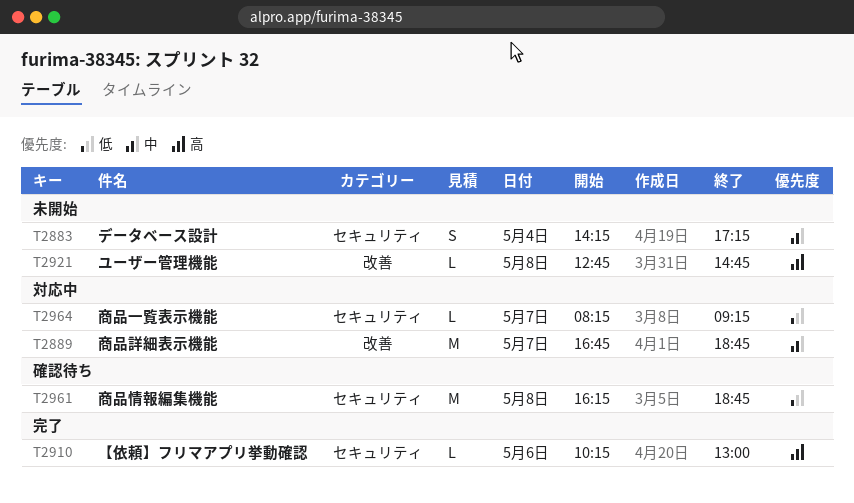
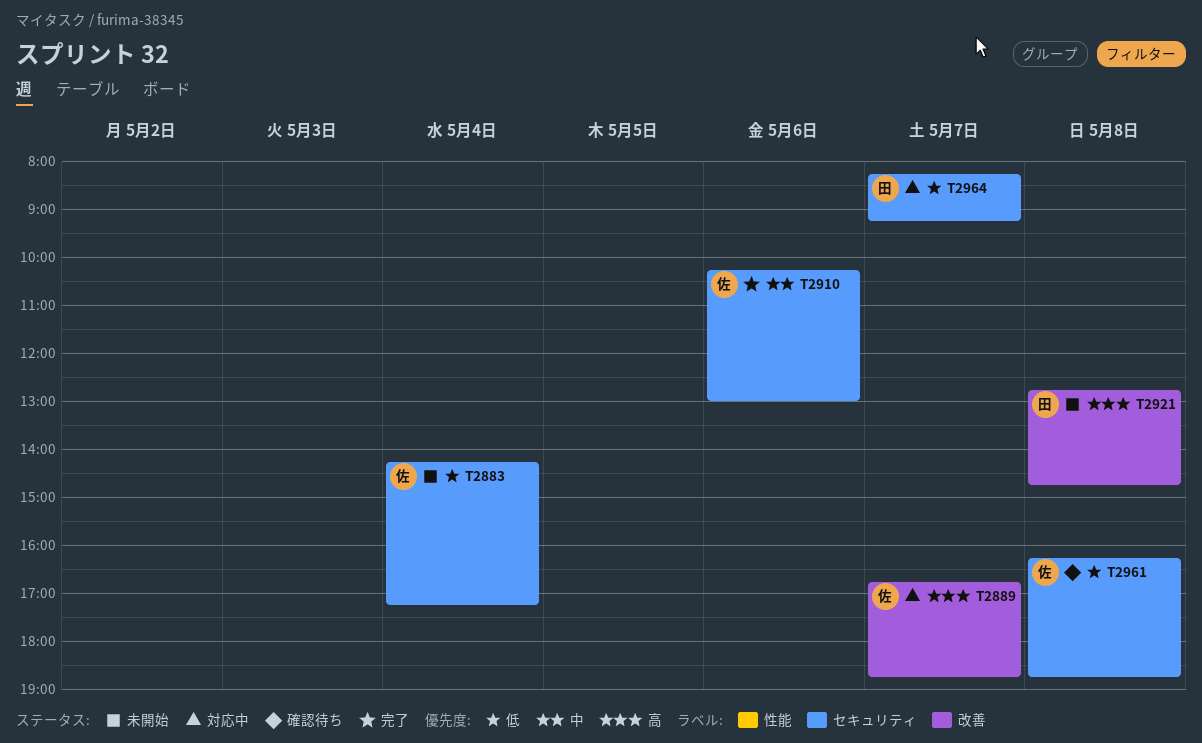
T2883, priority: 中 -> 低
T2889, priority: 中 -> 高
T2910, priority: 高 -> 中

